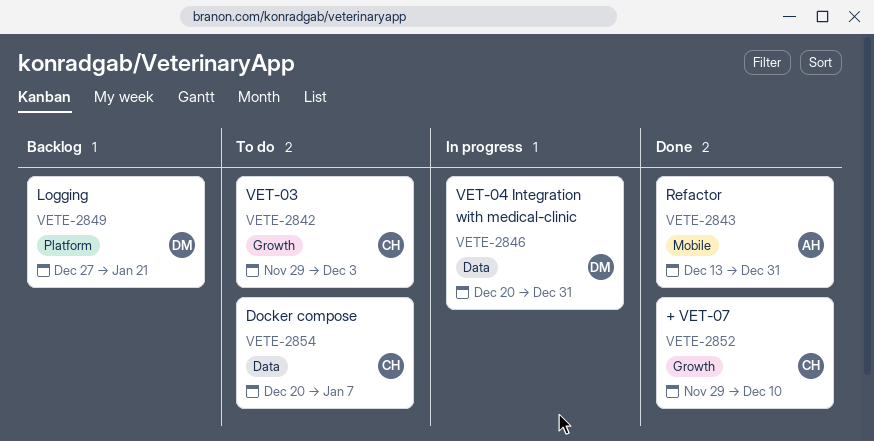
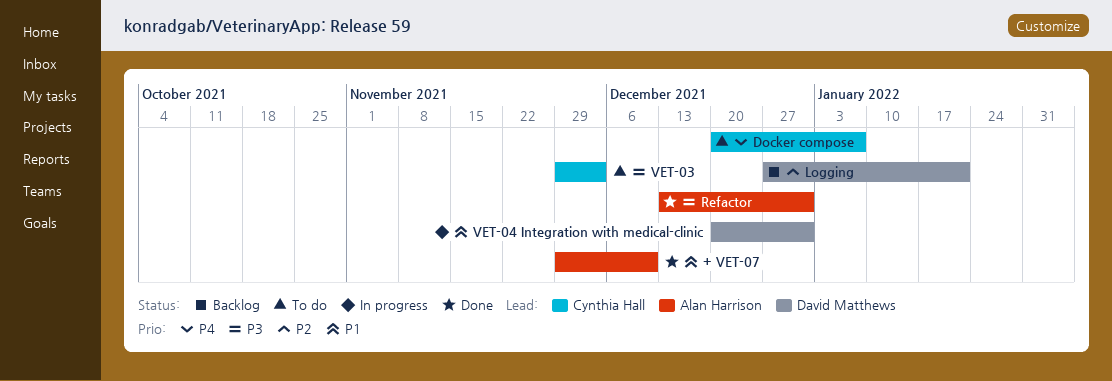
+ VET-07, owner: Cynthia Hall -> Alan Harrison

